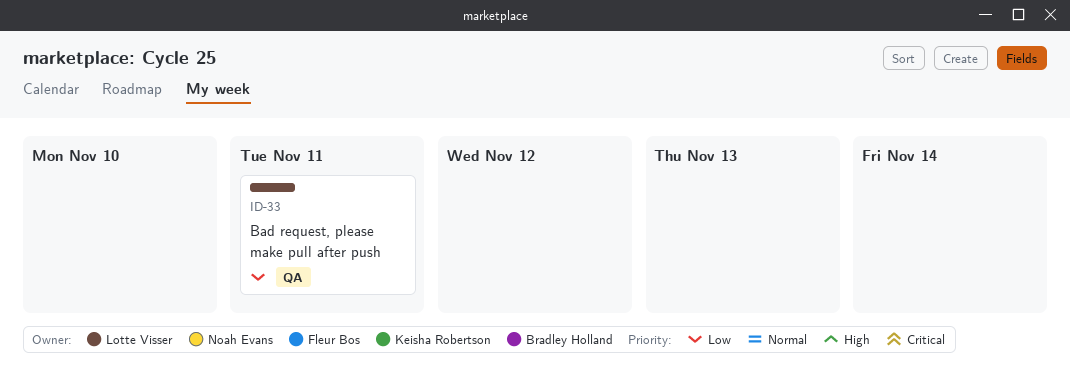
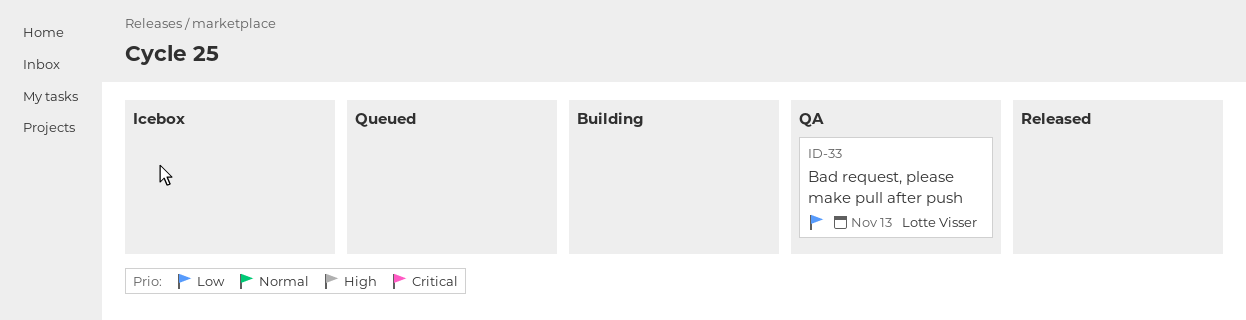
ID-33, due: Nov 11 -> Nov 13

